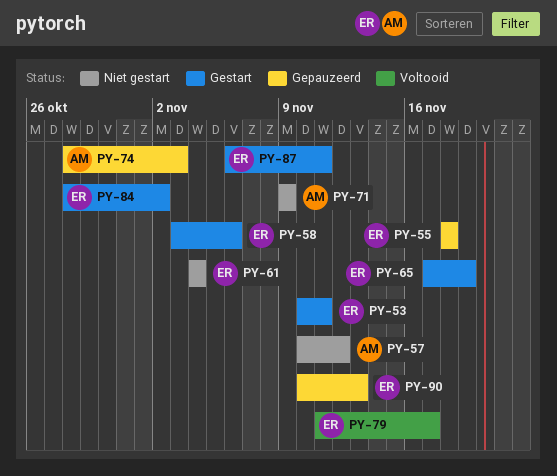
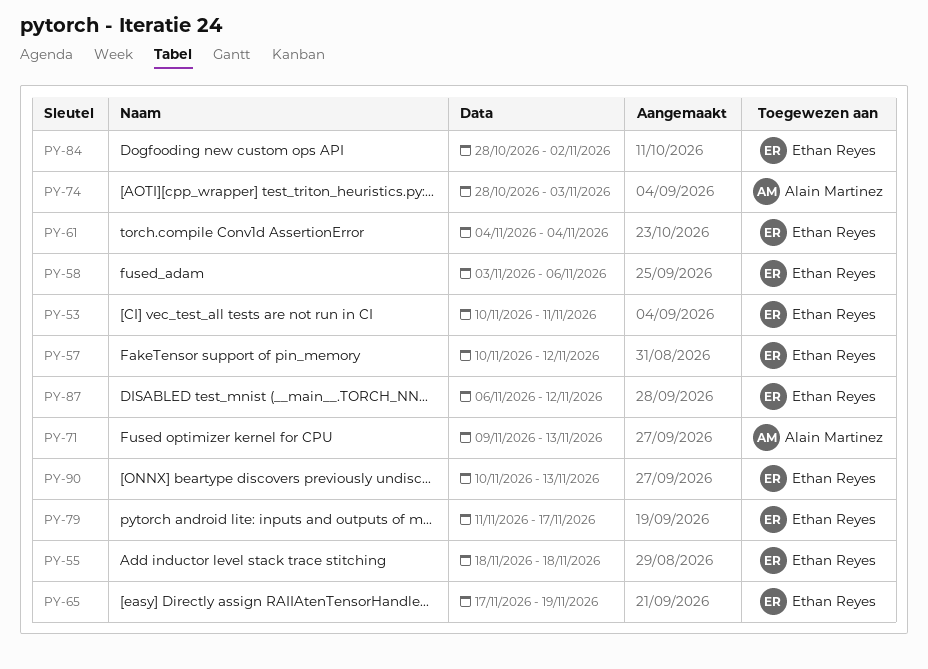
PY-57, owner: Alain Martinez -> Ethan Reyes
PY-71, due: Nov 9 -> Nov 13
PY-87, due: Nov 11 -> Nov 12

